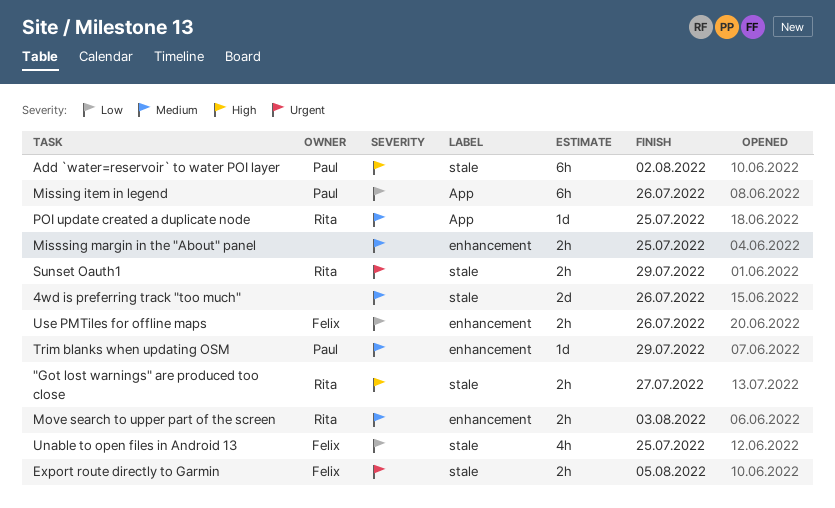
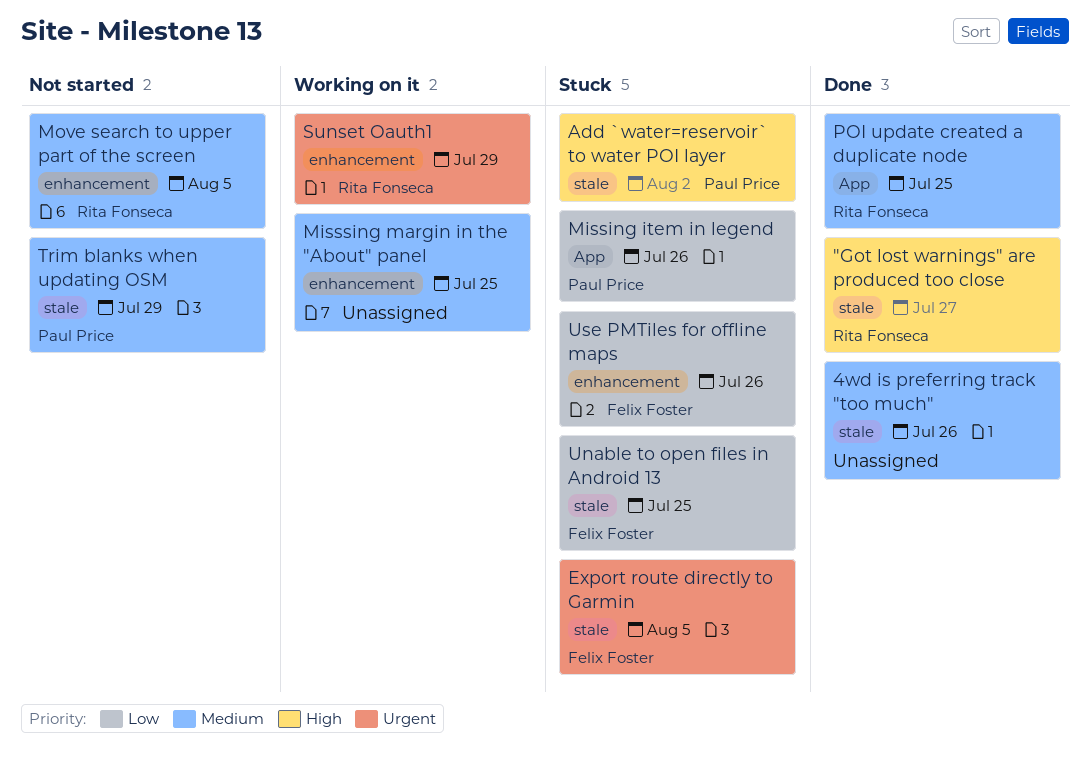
Move search to upper part of the screen, due: Aug 3 -> Aug 5
Sunset Oauth1, label: stale -> enhancement
Trim blanks when updating OSM, label: enhancement -> stale

